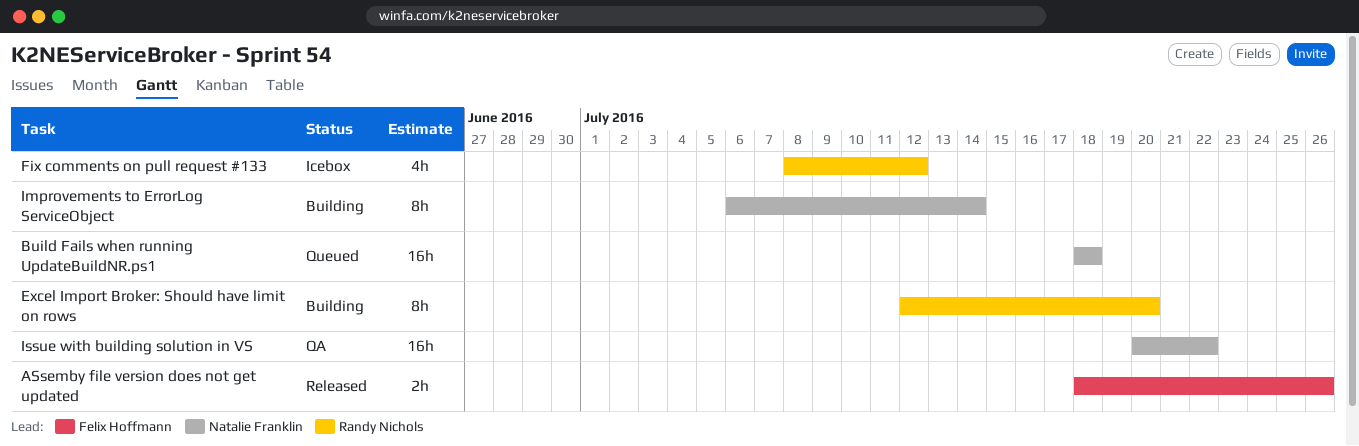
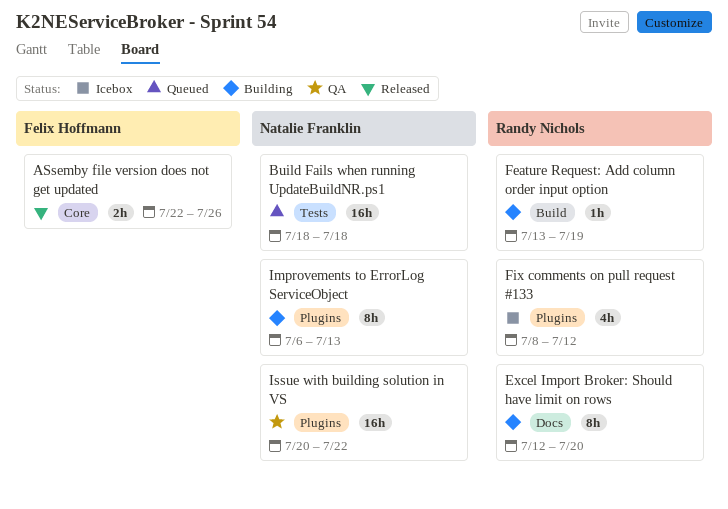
ASsemby file version does not get updated, start: Jul 18 -> Jul 22
Feature Request: Add column order input option: none -> present
Improvements to ErrorLog ServiceObject, due: Jul 14 -> Jul 13

